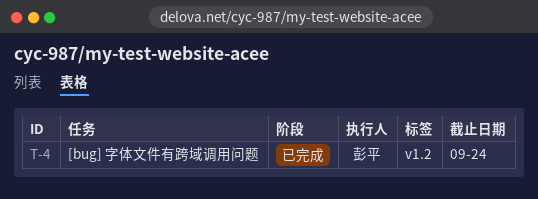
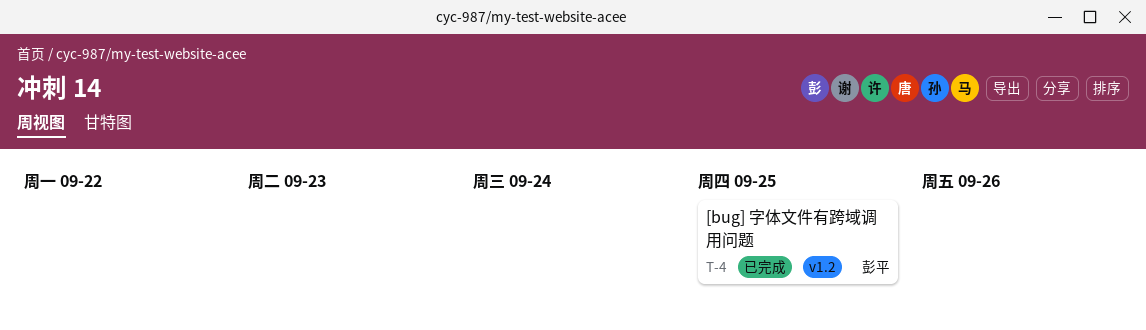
T-4, due: Sep 24 -> Sep 25

